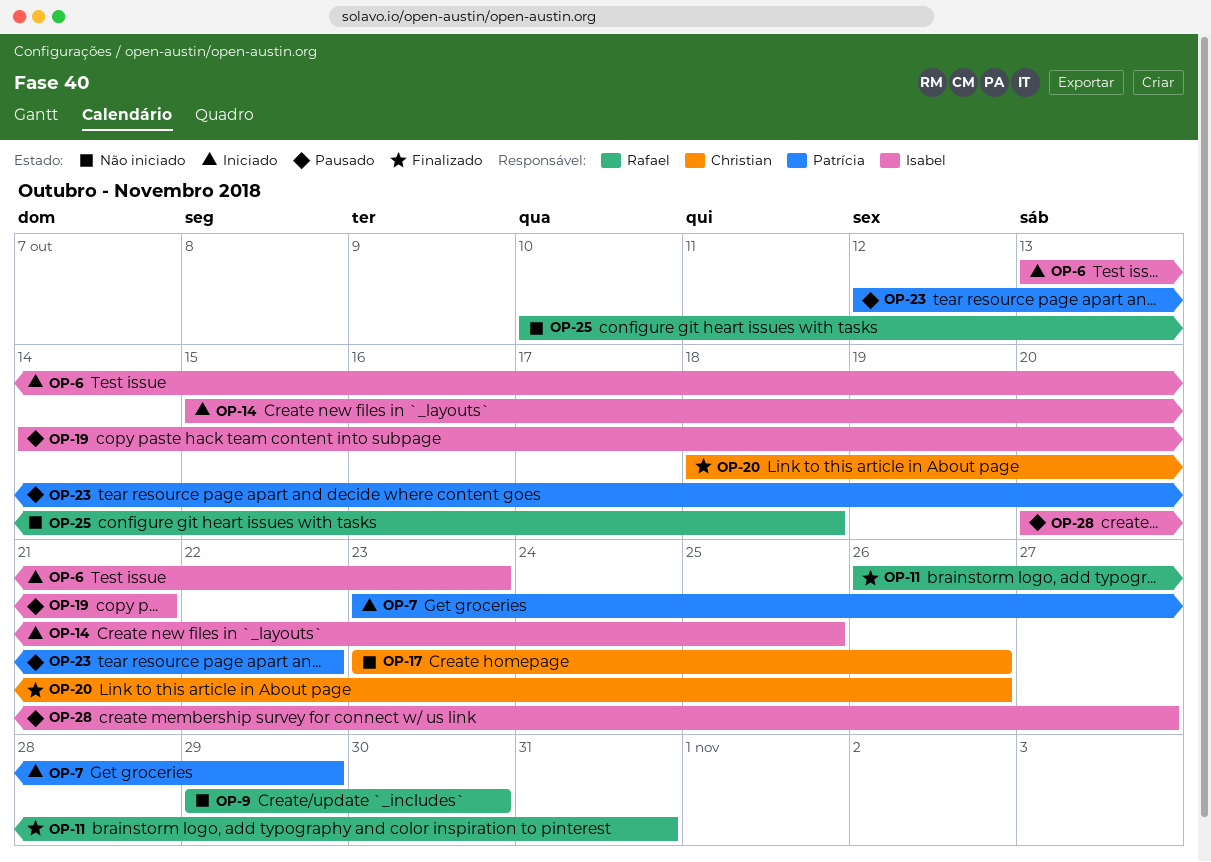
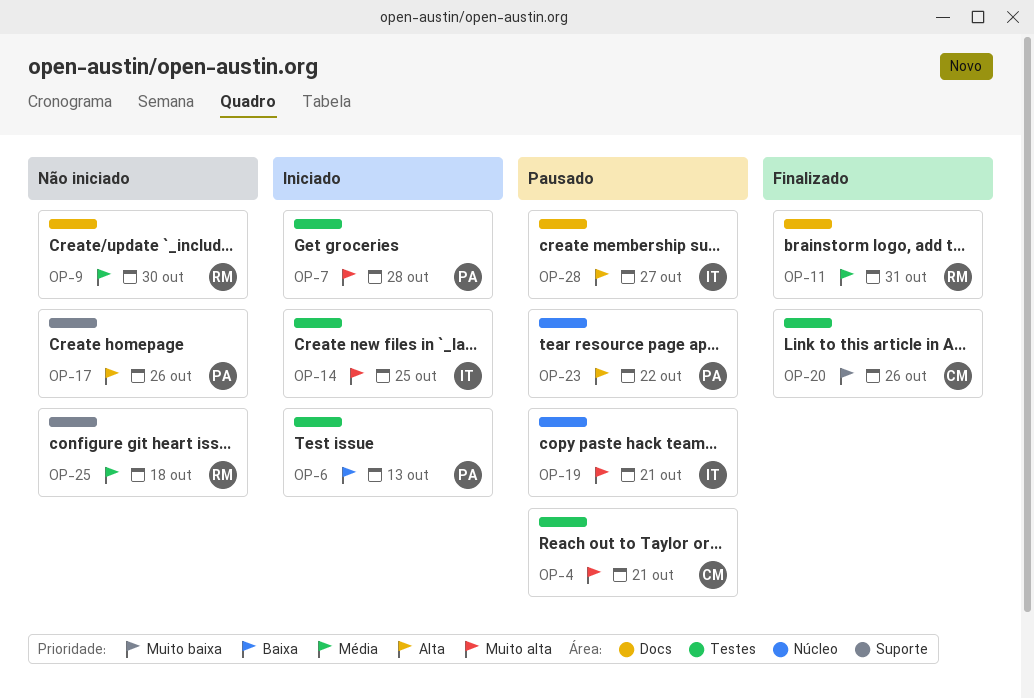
OP-4: none -> present
OP-6, owner: Isabel -> Patrícia
OP-6, due: Oct 23 -> Oct 13
OP-7, due: Oct 29 -> Oct 28
OP-17, owner: Christian -> Patrícia

